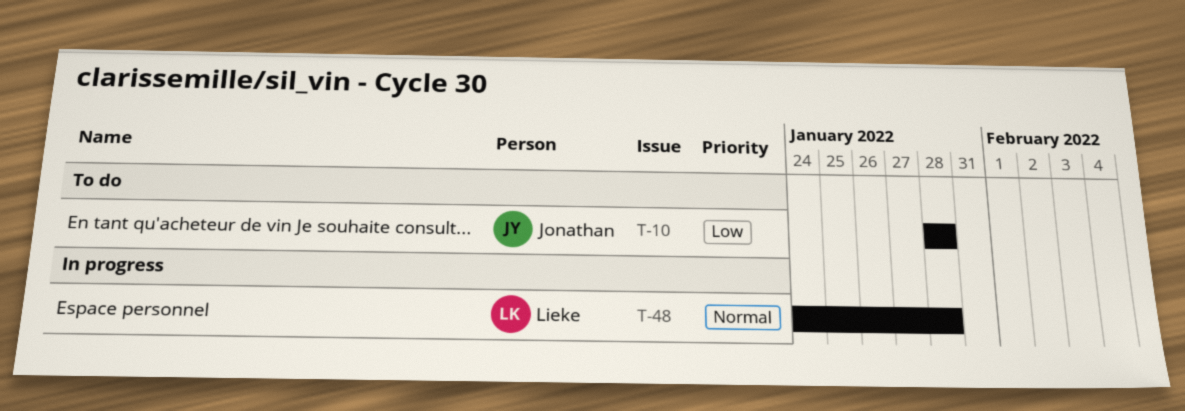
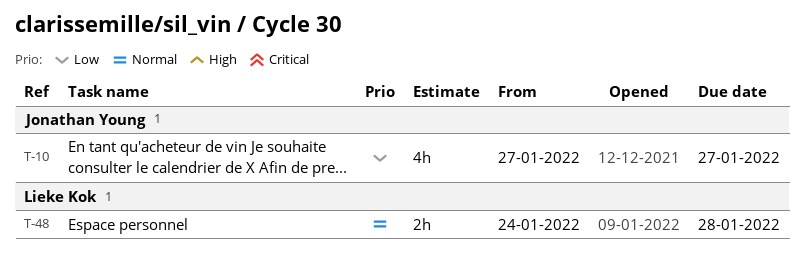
T-10, start: Jan 28 -> Jan 27
T-10, due: Jan 28 -> Jan 27

